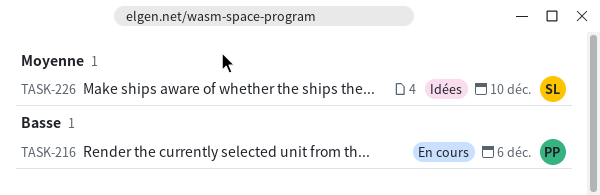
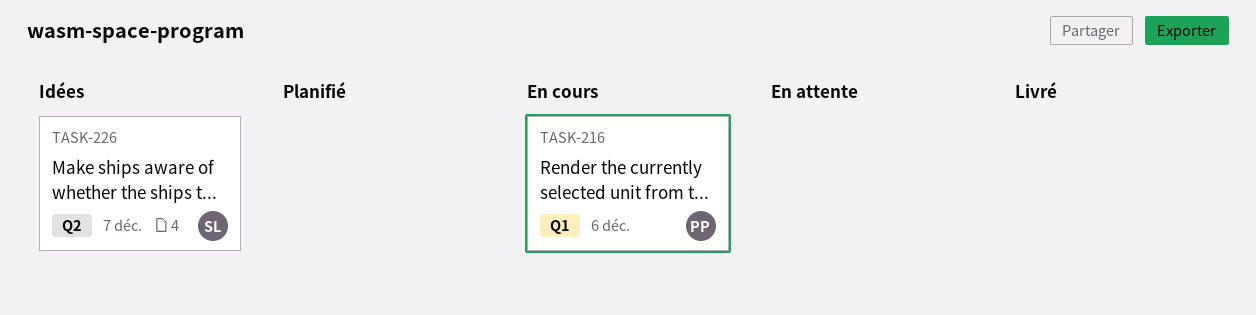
TASK-226, due: Dec 10 -> Dec 7

